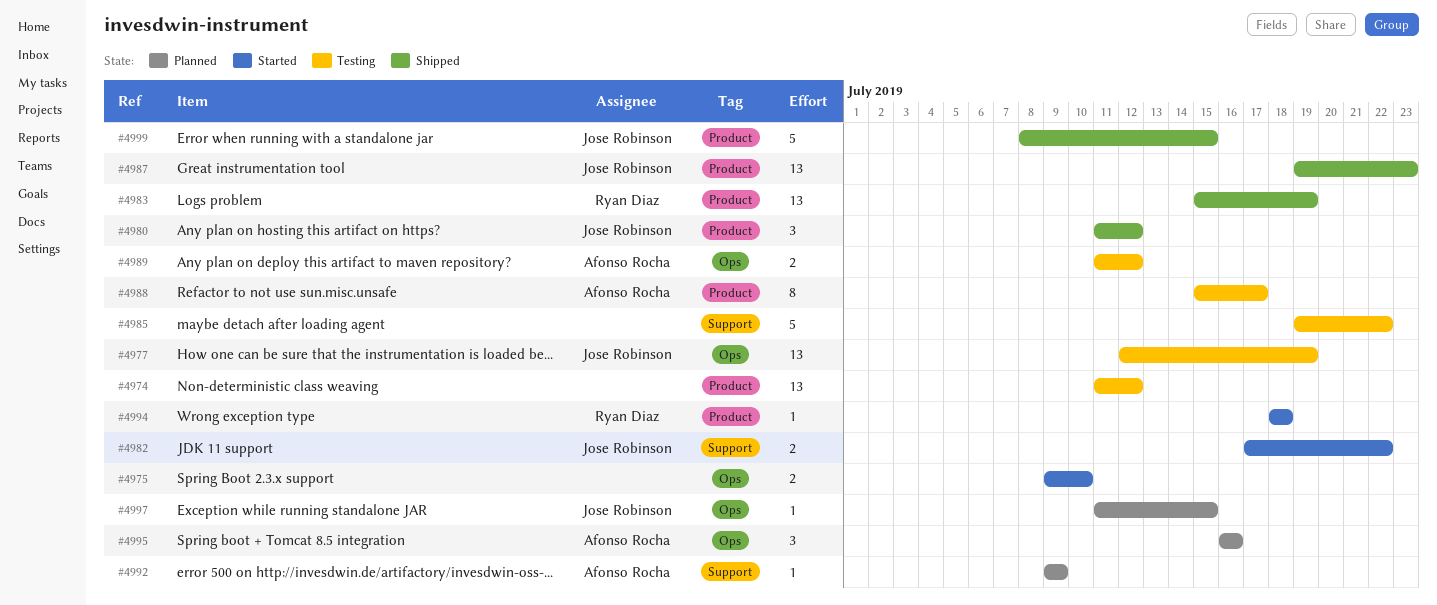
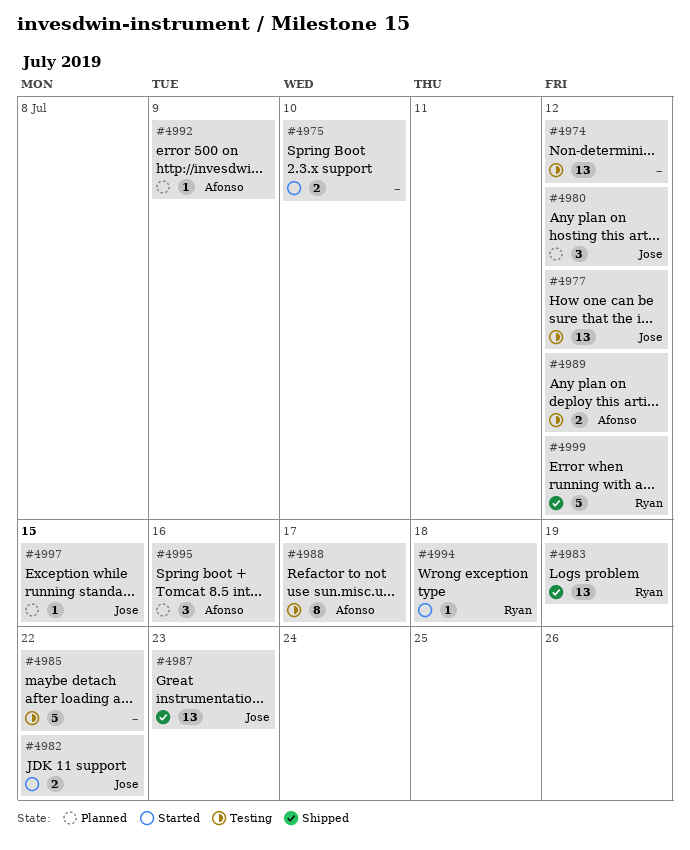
#4977, due: Jul 19 -> Jul 12
#4980, status: Shipped -> Planned
#4999, owner: Jose Robinson -> Ryan Diaz
#4999, due: Jul 15 -> Jul 12

